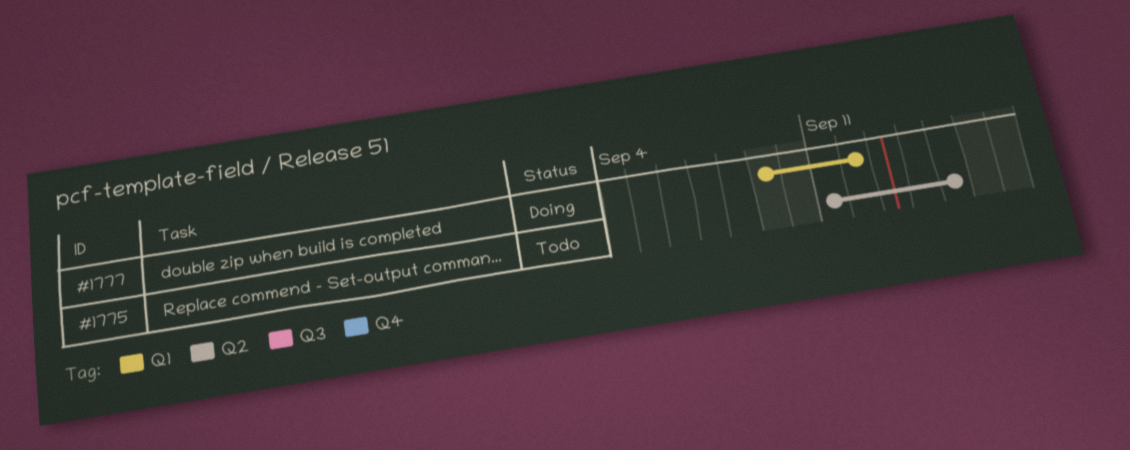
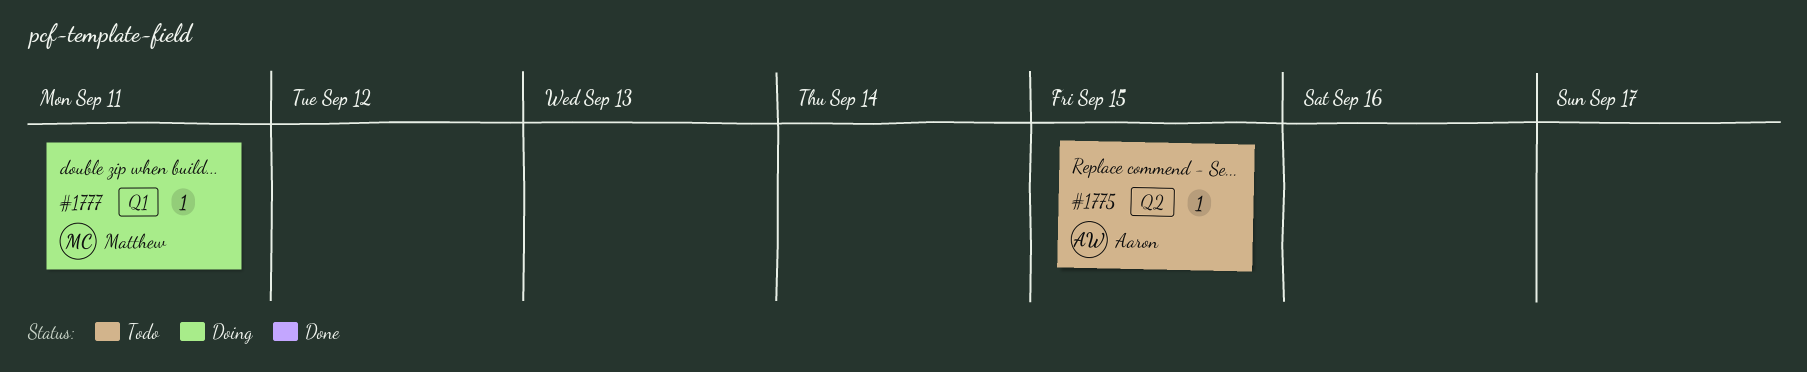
#1777, due: Sep 12 -> Sep 11

